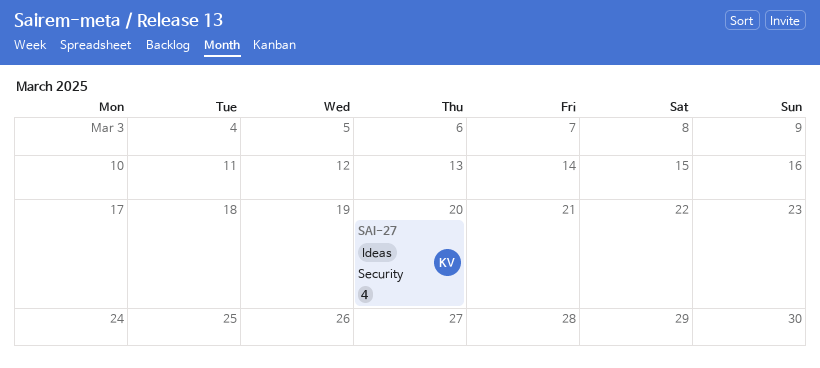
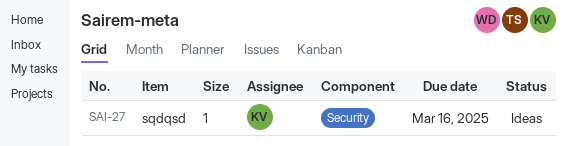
SAI-27, estimate: 4 -> 1
SAI-27, due: Mar 20 -> Mar 16

